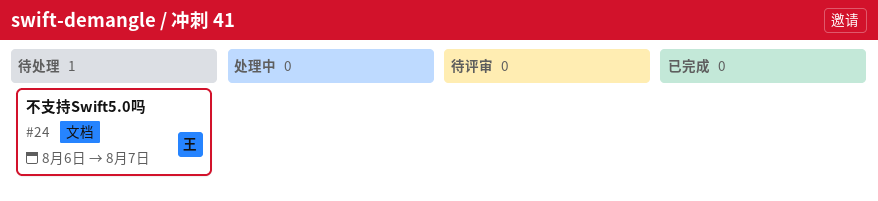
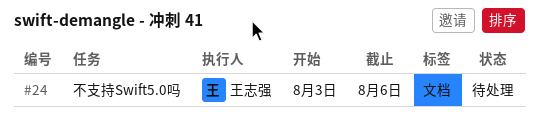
#24, start: Aug 6 -> Aug 3
#24, due: Aug 7 -> Aug 6

